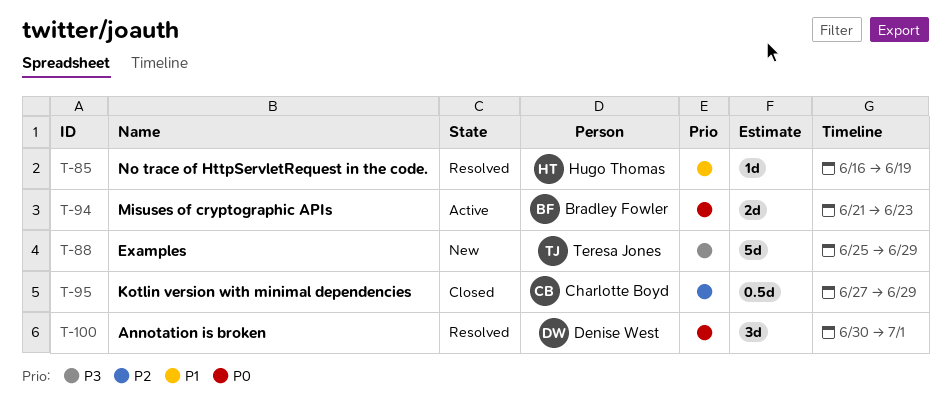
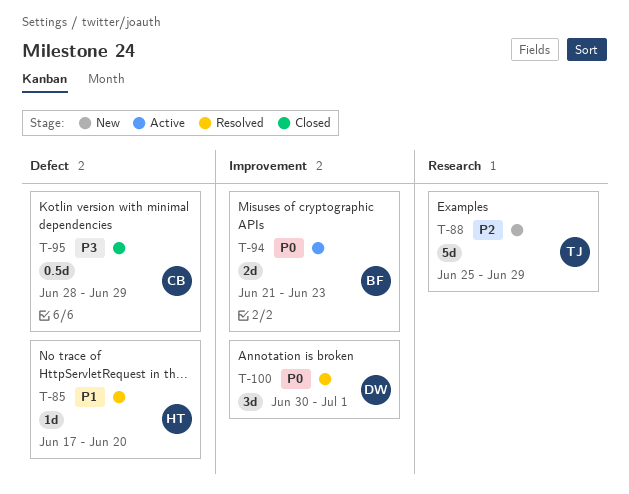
T-85, start: Jun 16 -> Jun 17
T-85, due: Jun 19 -> Jun 20
T-88, priority: P3 -> P2
T-95, priority: P2 -> P3
T-95, start: Jun 27 -> Jun 28

